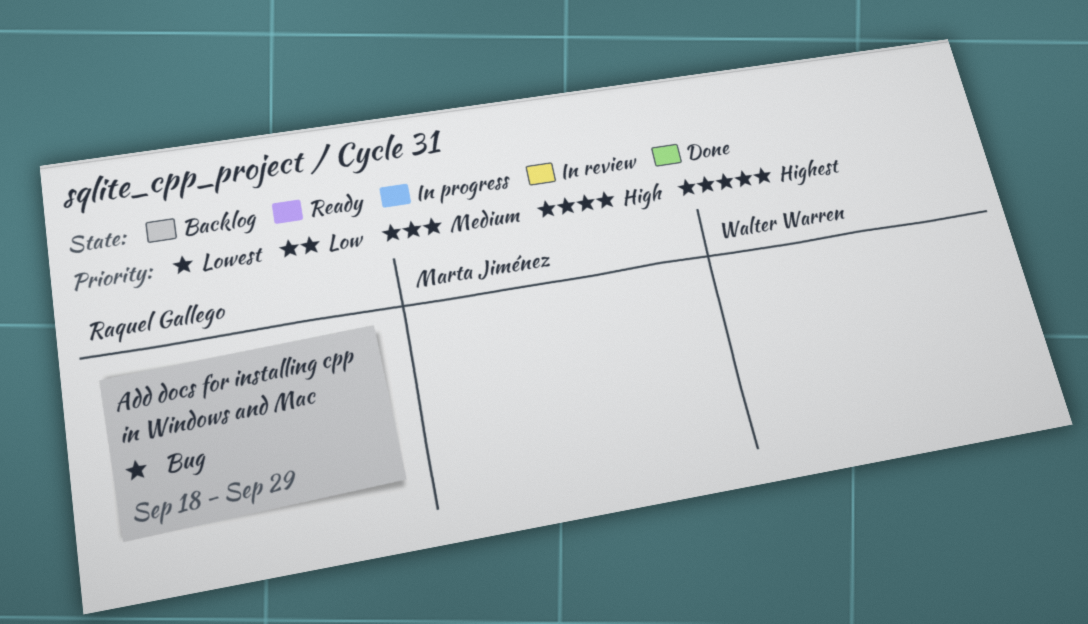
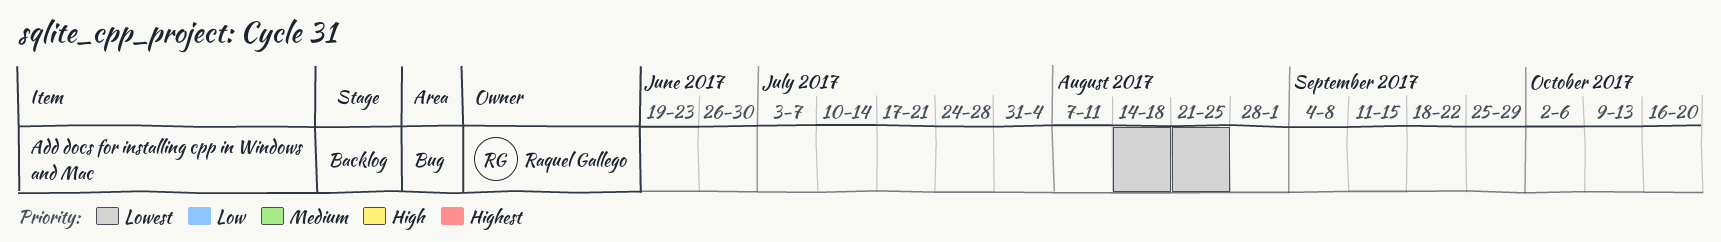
Add docs for installing cpp in Windows and Mac, start: Sep 18 -> Aug 14
Add docs for installing cpp in Windows and Mac, due: Sep 29 -> Aug 25

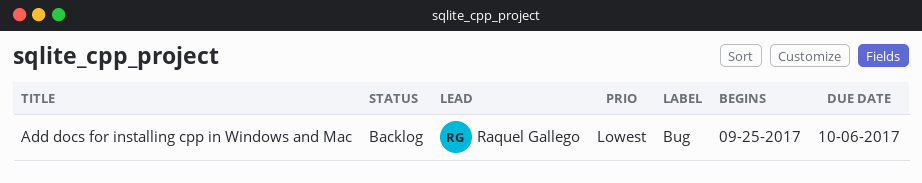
Add docs for installing cpp in Windows and Mac, start: Aug 14 -> Sep 25
Add docs for installing cpp in Windows and Mac, due: Aug 25 -> Oct 6

